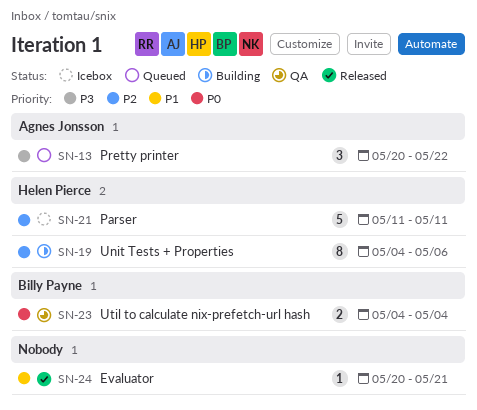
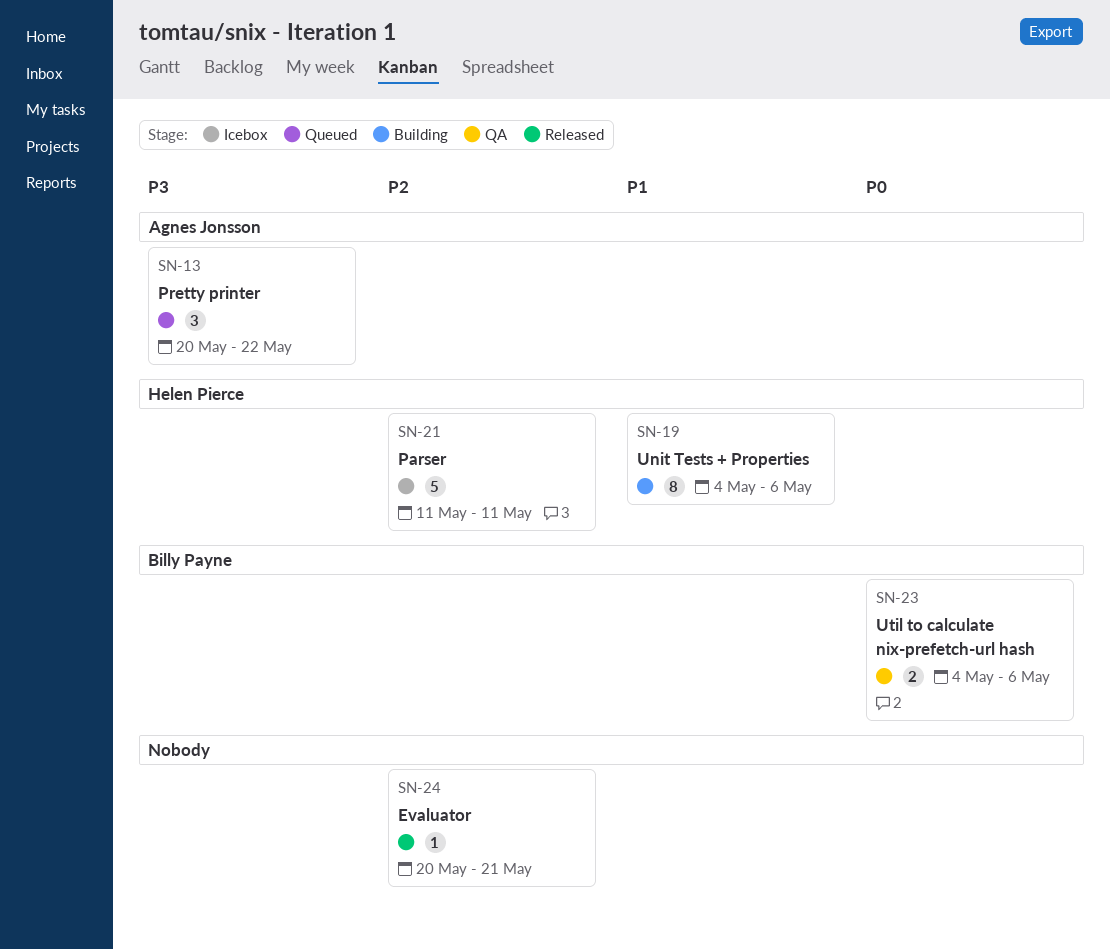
SN-19, priority: P2 -> P1
SN-23, due: May 4 -> May 6
SN-24, priority: P1 -> P2

